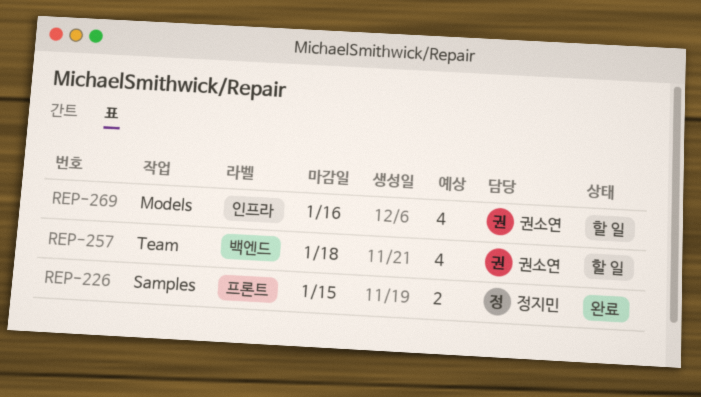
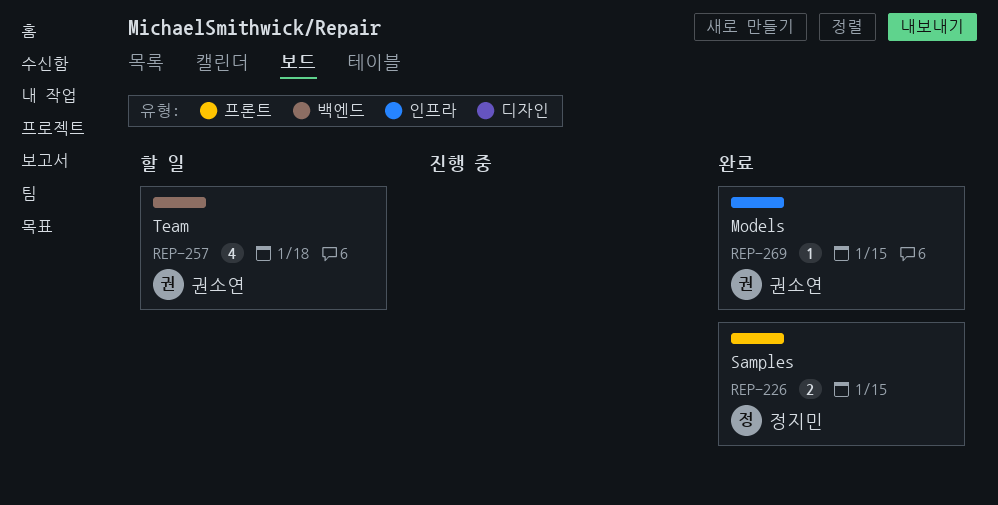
REP-269, status: 할 일 -> 완료
REP-269, estimate: 4 -> 1
REP-269, due: Jan 16 -> Jan 15

